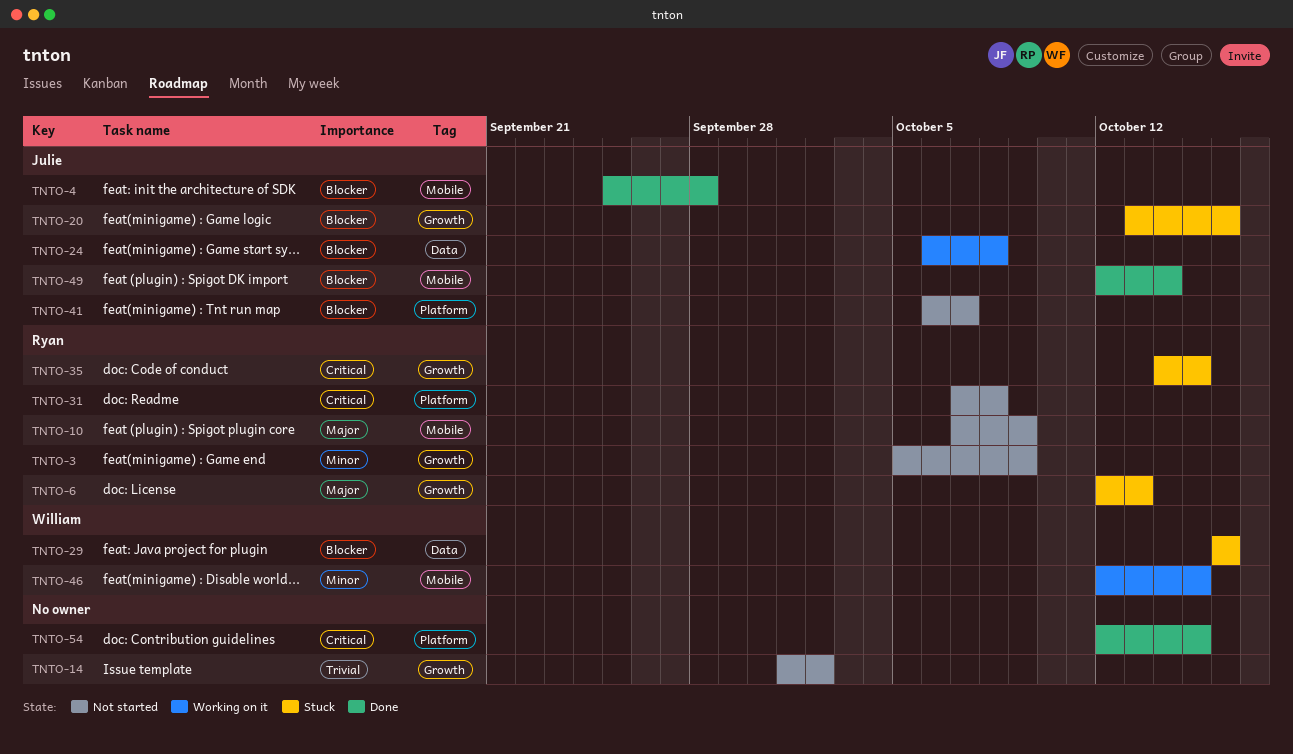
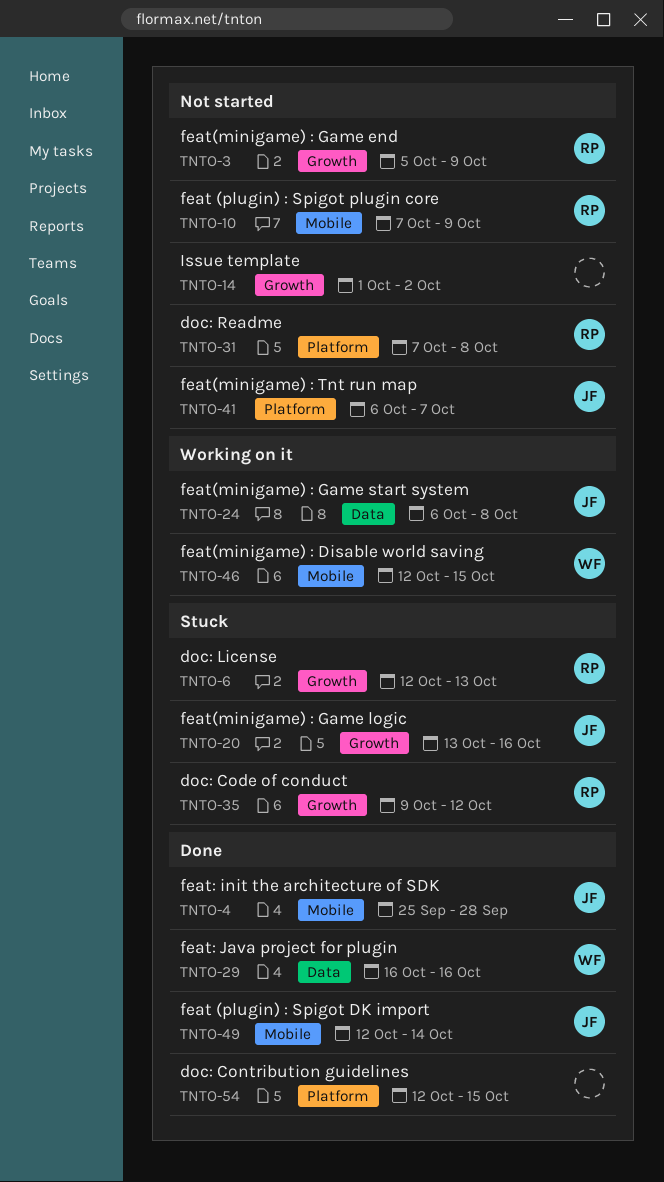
TNTO-29, status: Stuck -> Done
TNTO-35, start: Oct 14 -> Oct 9
TNTO-35, due: Oct 15 -> Oct 12

